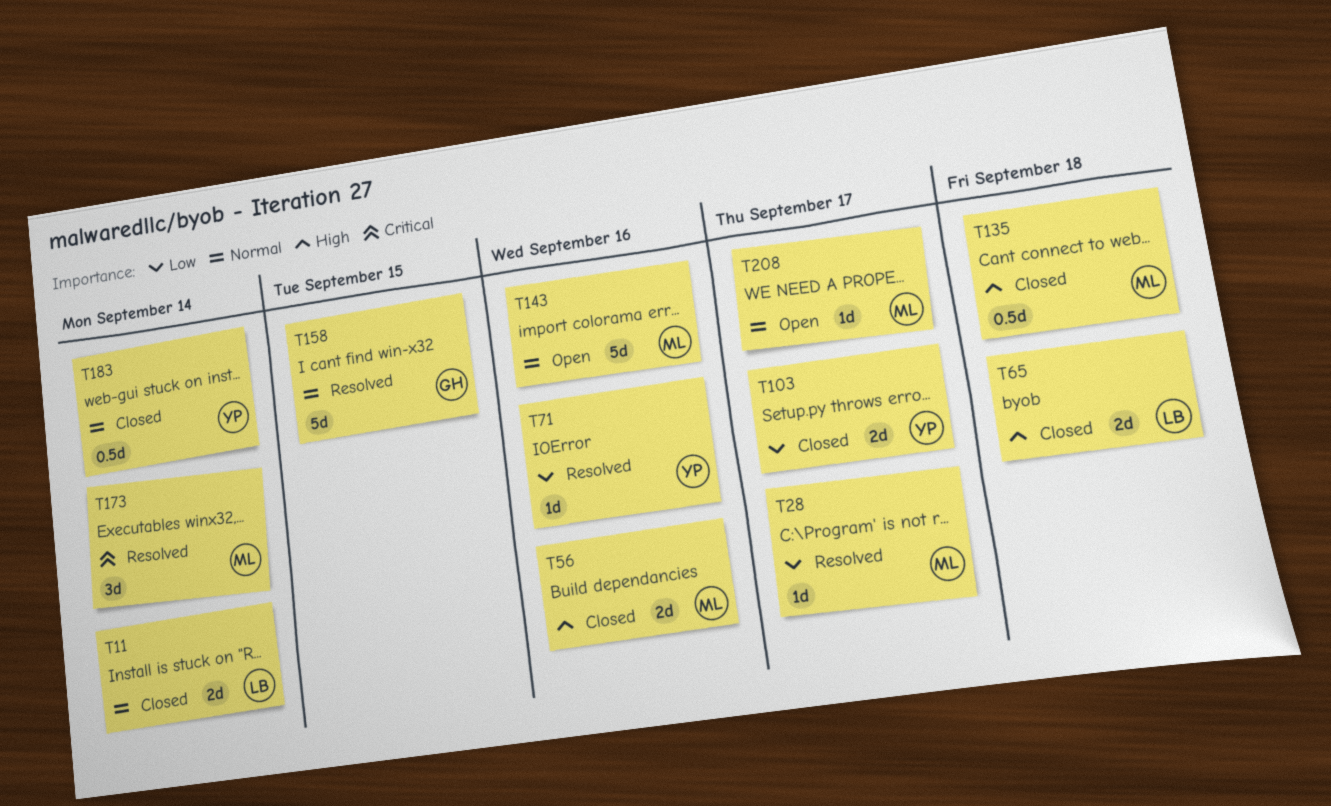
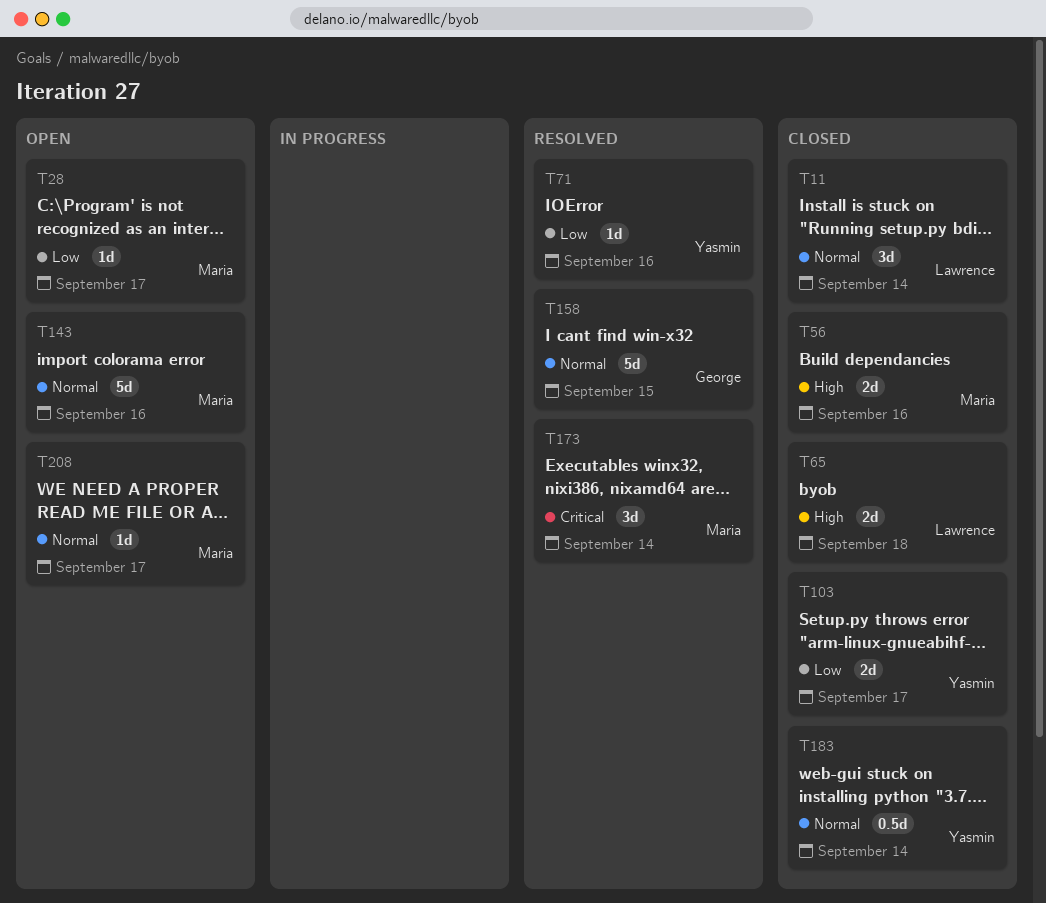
T11, estimate: 2d -> 3d
T28, status: Resolved -> Open
T135: present -> none

